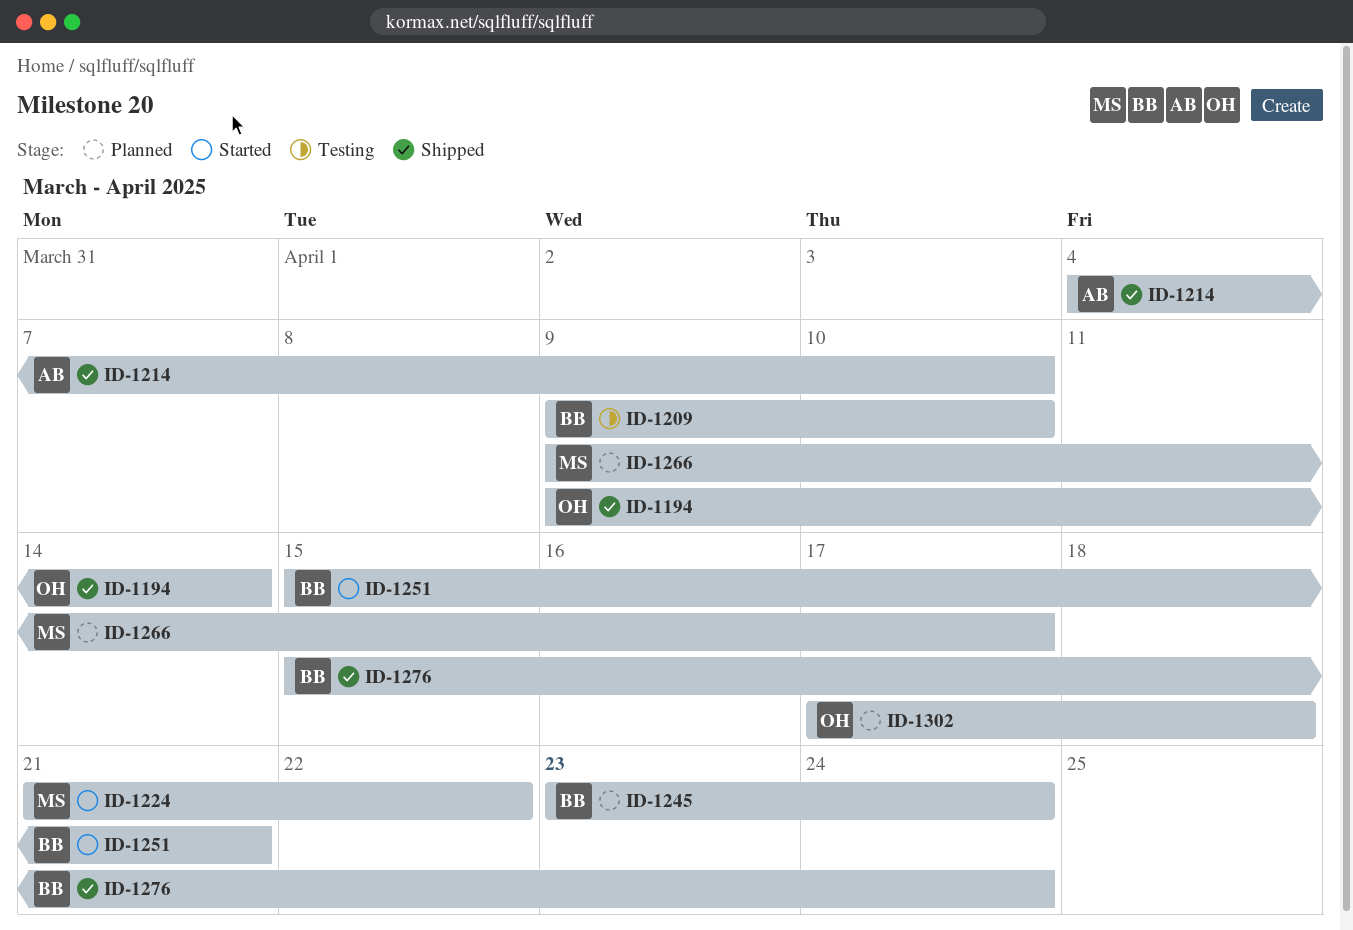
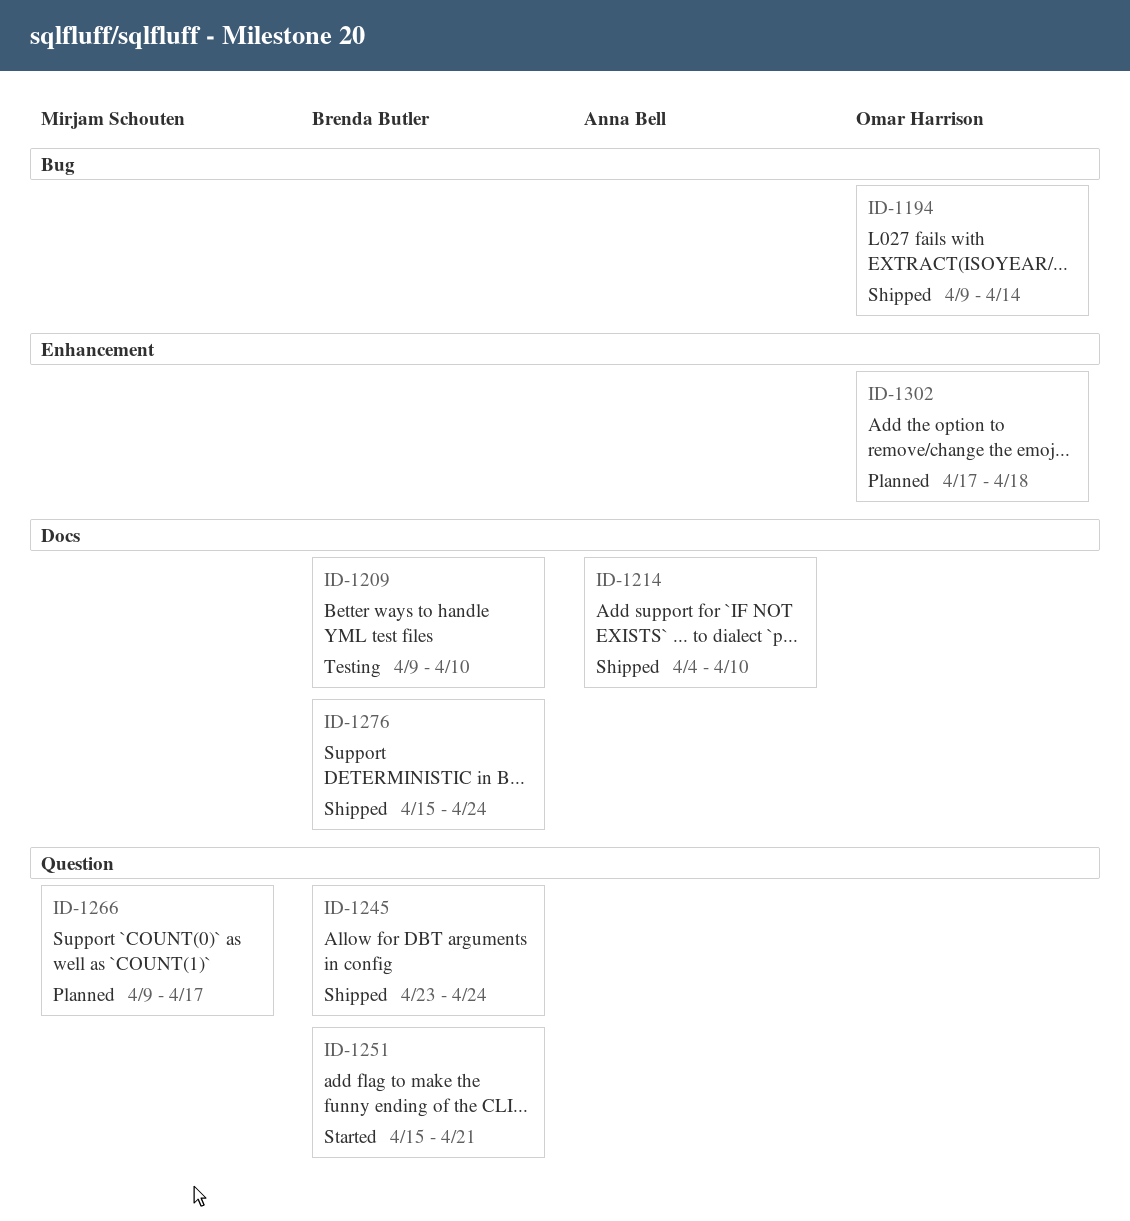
ID-1224: present -> none
ID-1245, status: Planned -> Shipped

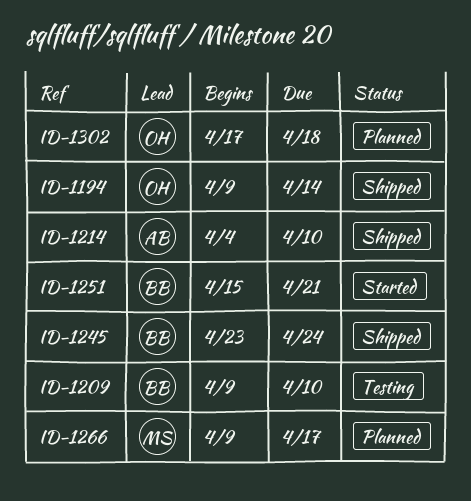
ID-1276: present -> none

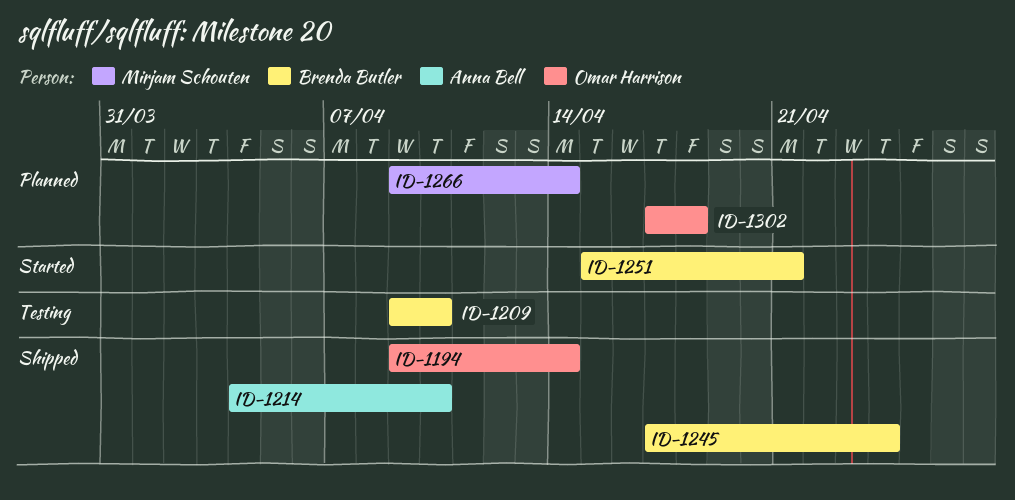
ID-1245, start: Apr 23 -> Apr 17
ID-1266, due: Apr 17 -> Apr 14

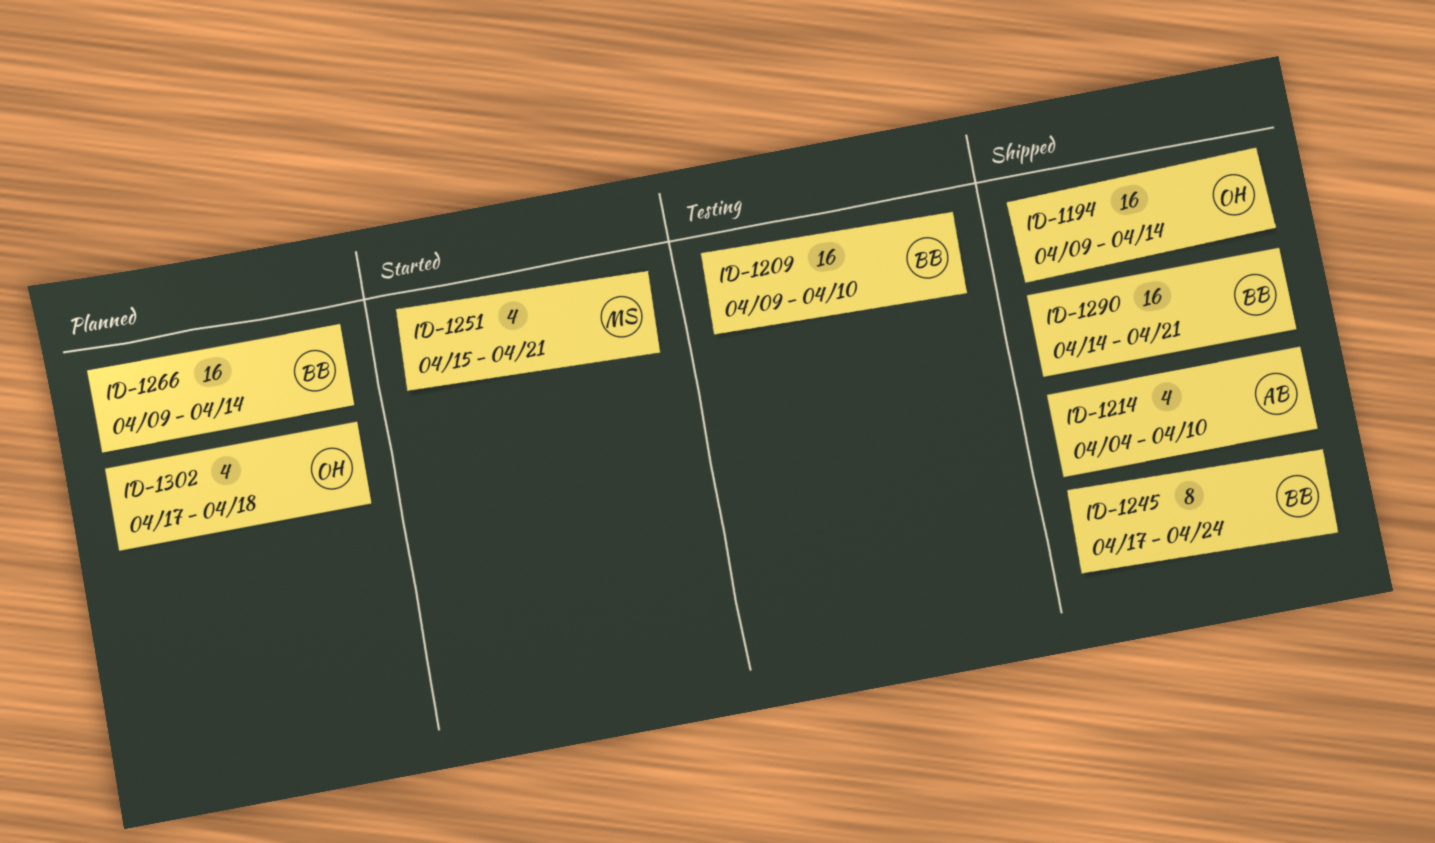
ID-1251, owner: Brenda Butler -> Mirjam Schouten
ID-1266, owner: Mirjam Schouten -> Brenda Butler
ID-1290: none -> present

